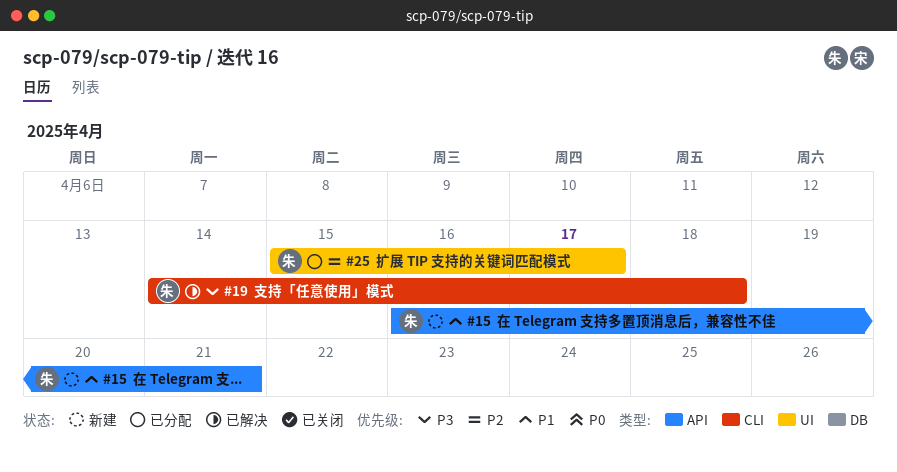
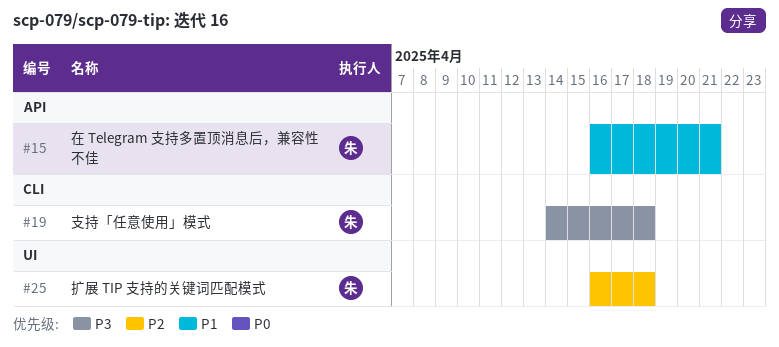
#25, start: Apr 15 -> Apr 16
#25, due: Apr 17 -> Apr 18

